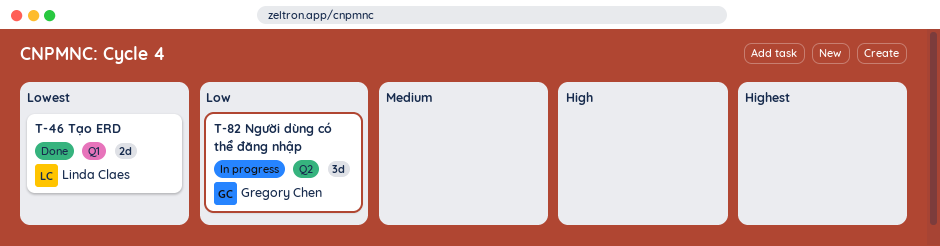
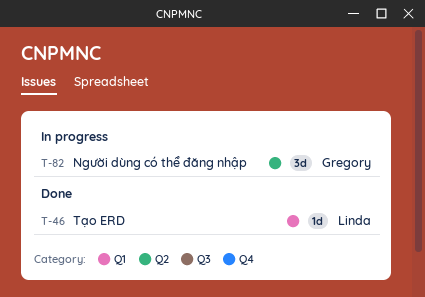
T-46, estimate: 2d -> 1d

